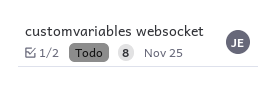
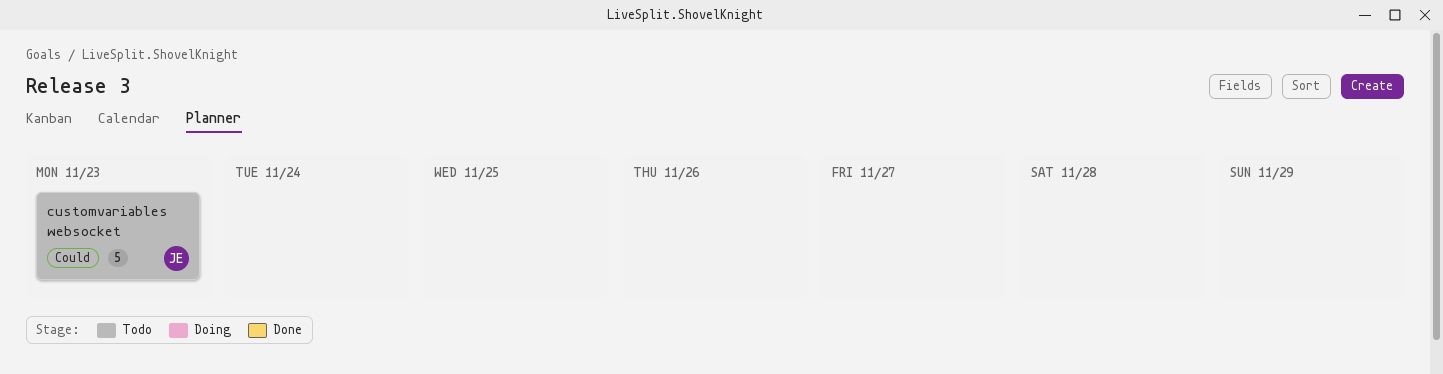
customvariables websocket, estimate: 8 -> 5
customvariables websocket, due: Nov 25 -> Nov 23

